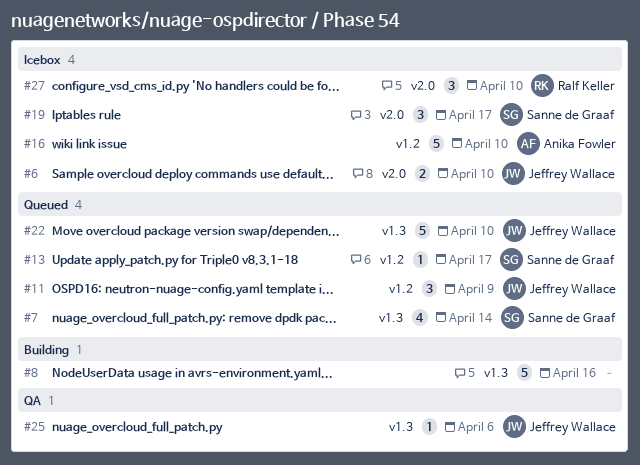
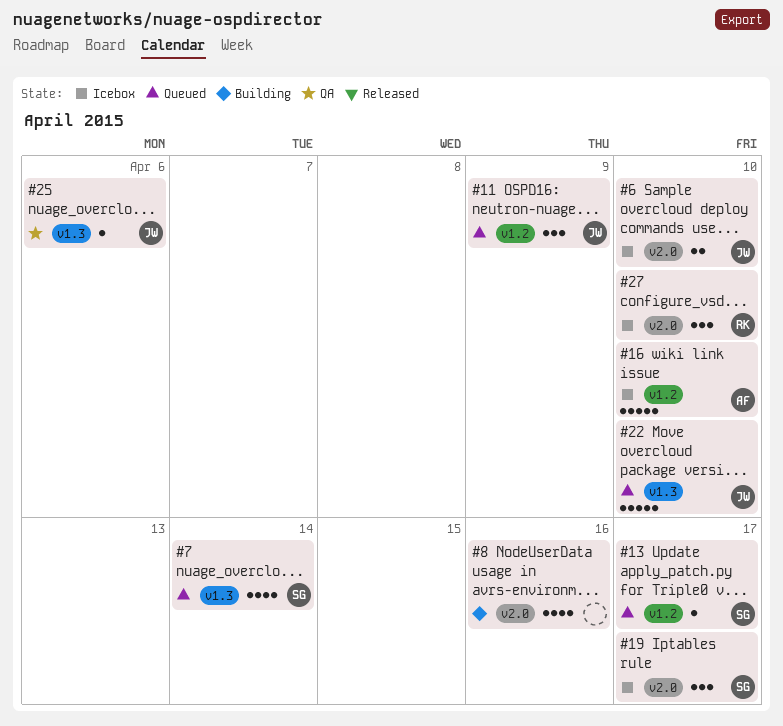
#8, label: v1.3 -> v2.0
#8, estimate: 5 -> 4

